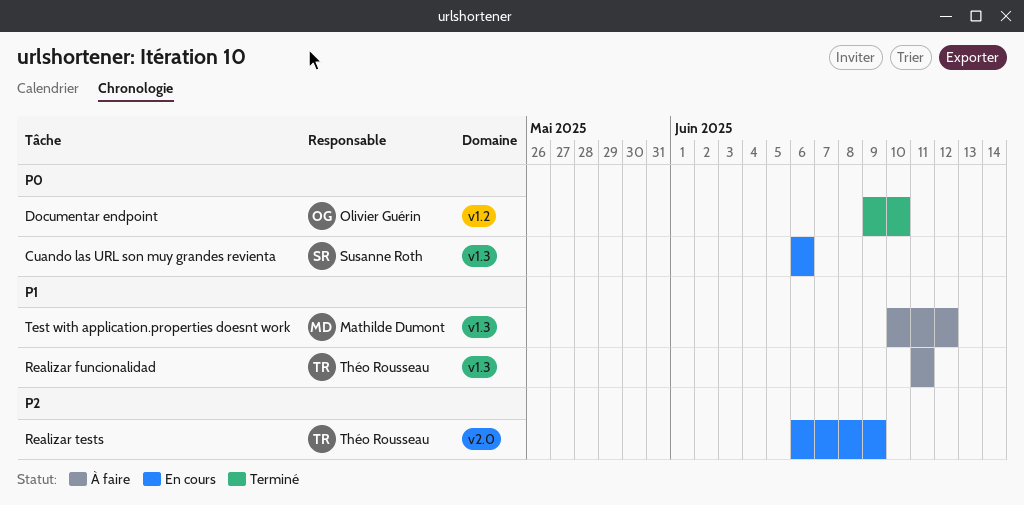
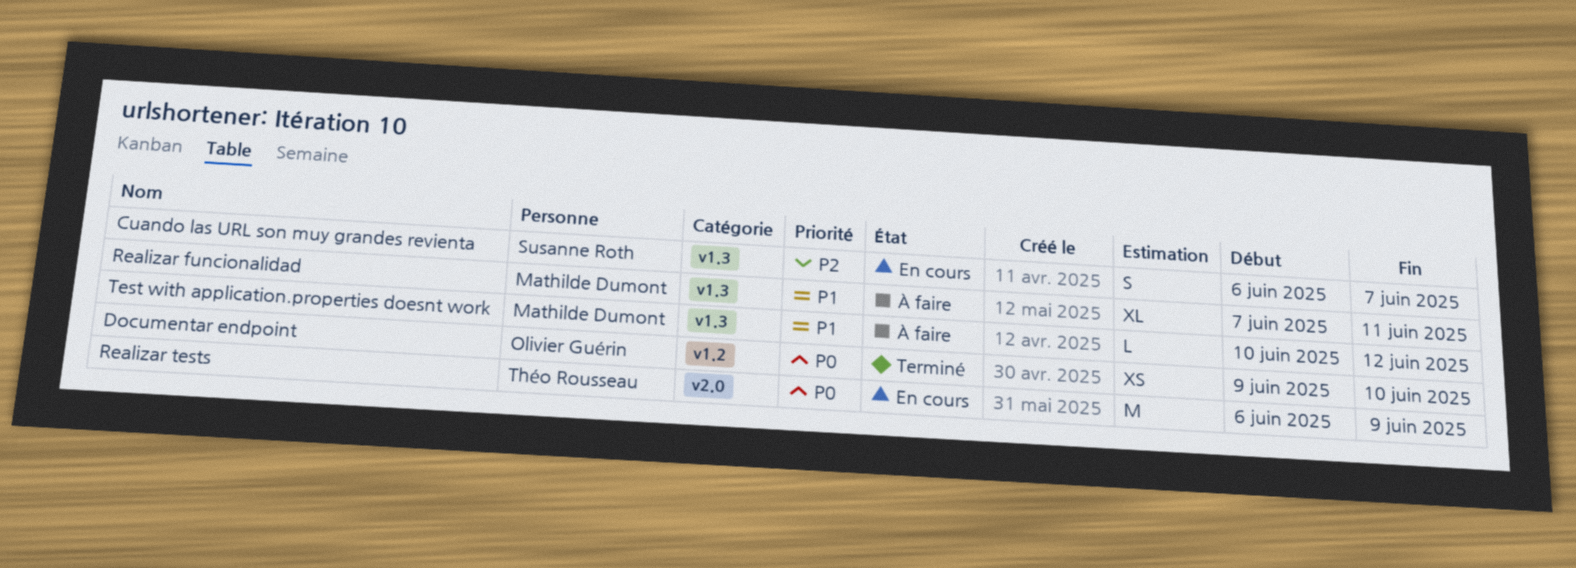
Cuando las URL son muy grandes revienta, priority: P0 -> P2
Cuando las URL son muy grandes revienta, due: Jun 6 -> Jun 7
Realizar funcionalidad, owner: Théo Rousseau -> Mathilde Dumont
Realizar funcionalidad, start: Jun 11 -> Jun 7
Realizar tests, priority: P2 -> P0

